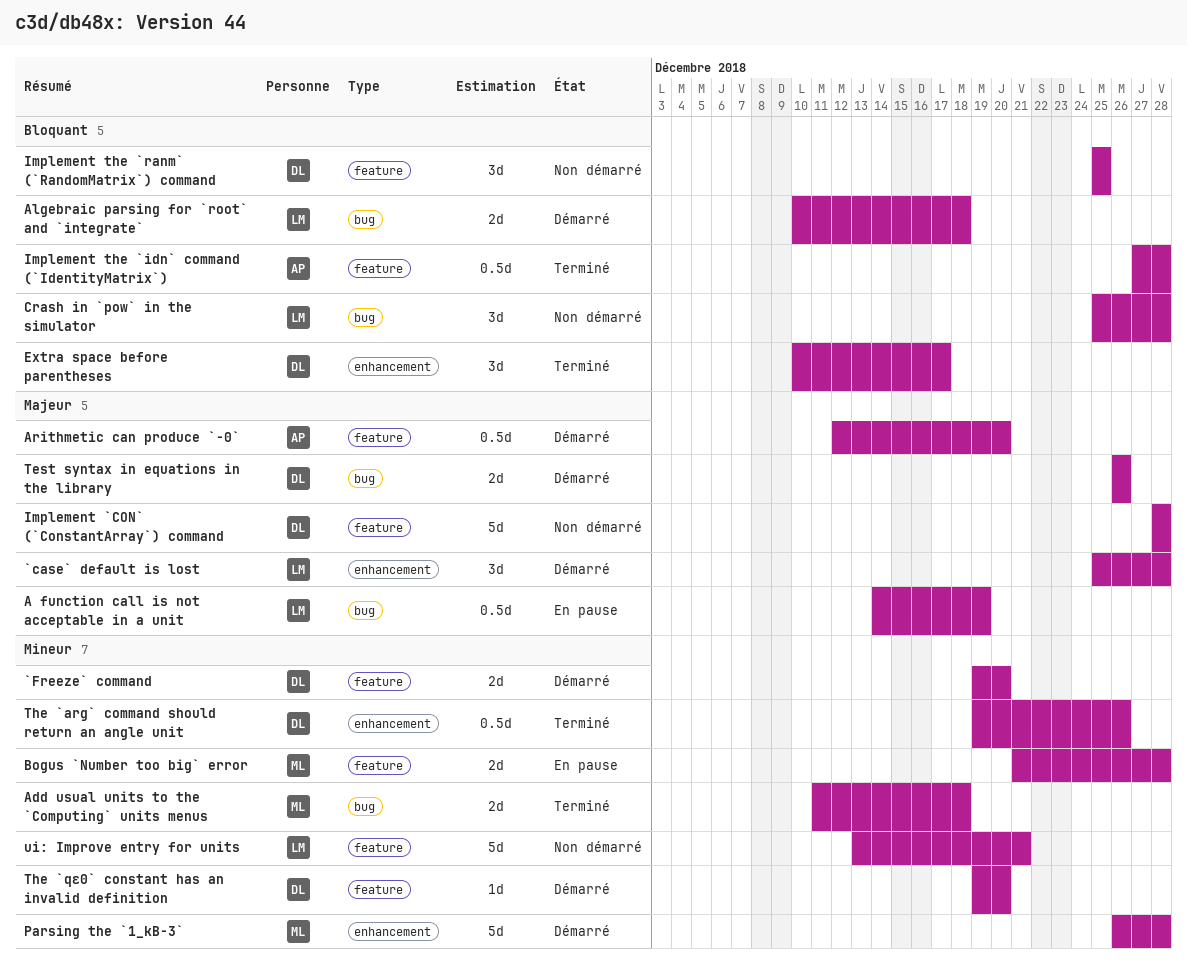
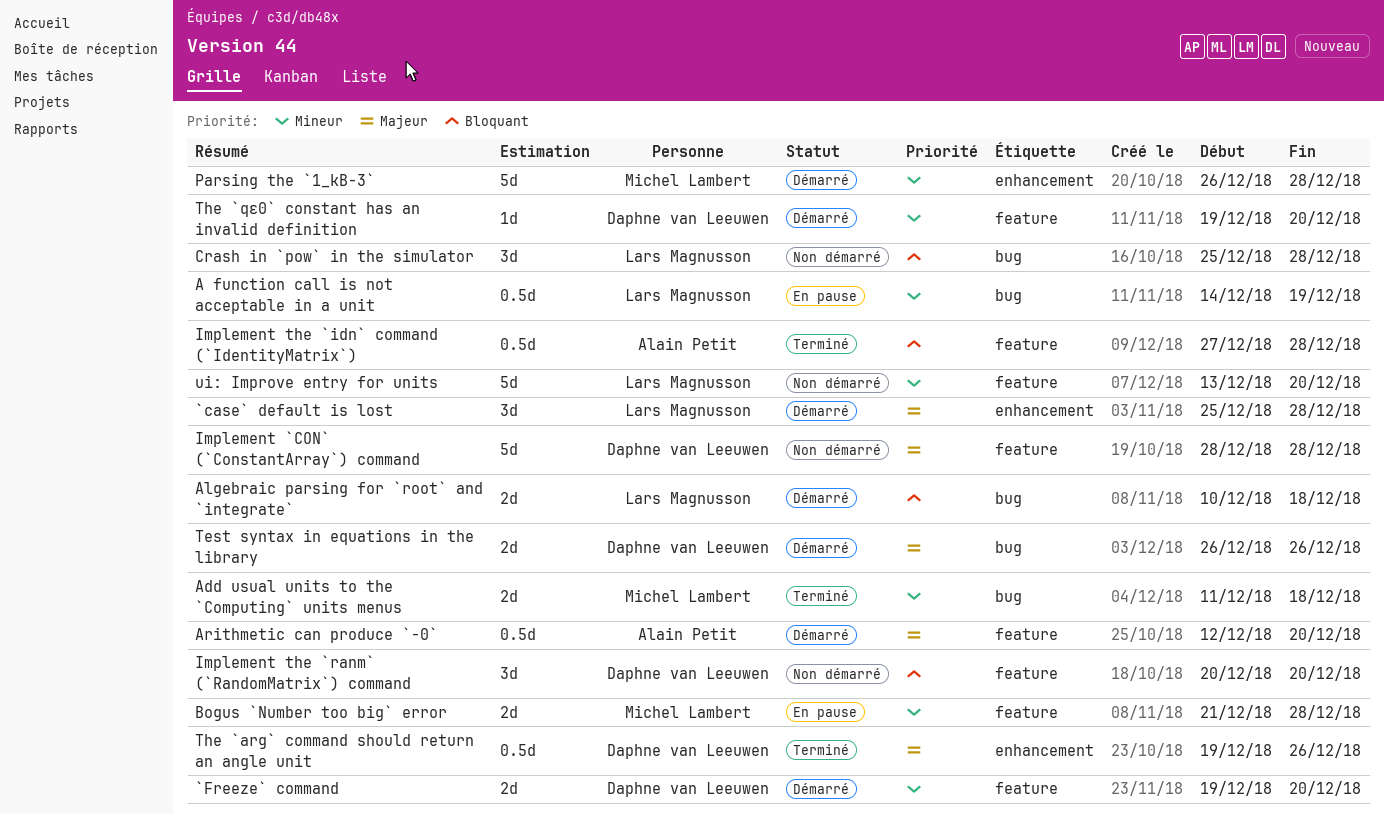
A function call is not acceptable in a unit, priority: Majeur -> Mineur
Extra space before parentheses: present -> none
Implement the `ranm` (`RandomMatrix`) command, start: Dec 25 -> Dec 20
Implement the `ranm` (`RandomMatrix`) command, due: Dec 25 -> Dec 20
The `arg` command should return an angle unit, priority: Mineur -> Majeur
ui: Improve entry for units, due: Dec 21 -> Dec 20

